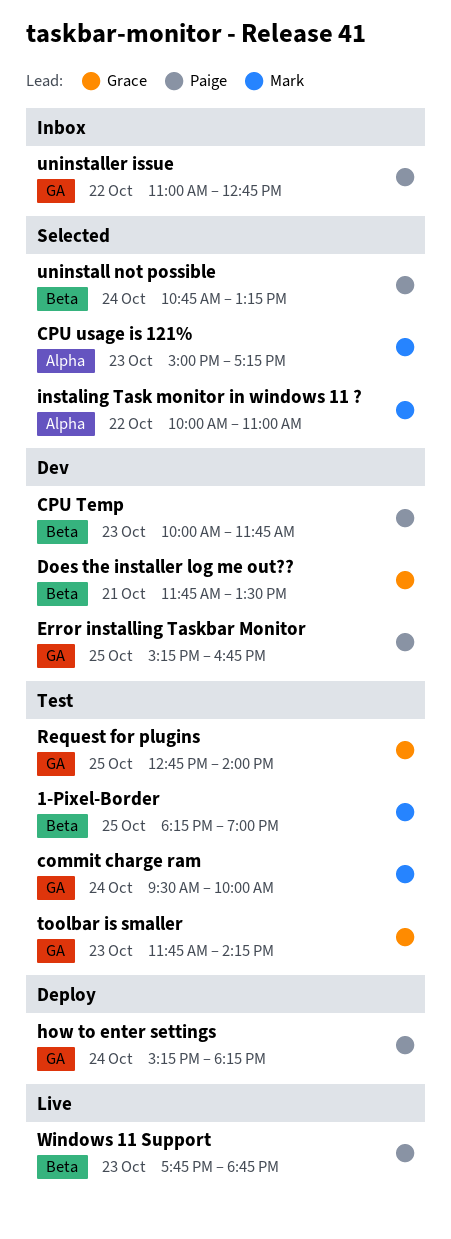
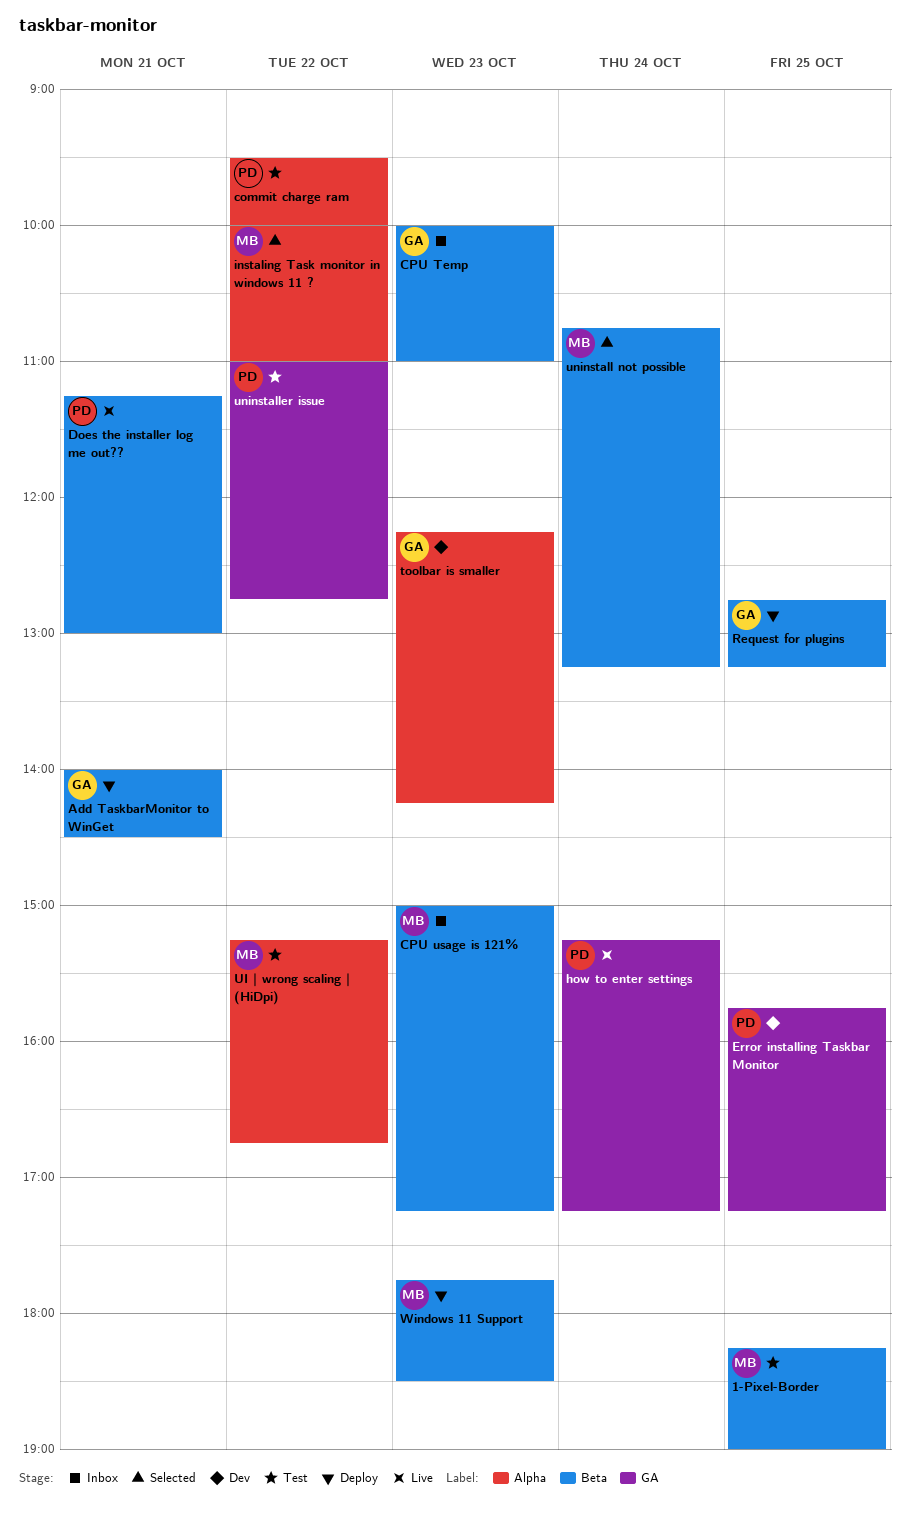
Add TaskbarMonitor to WinGet: none -> present
commit charge ram, owner: Mark -> Paige
commit charge ram, label: GA -> Alpha
commit charge ram, day: Oct 24 -> Oct 22
CPU Temp, status: Dev -> Inbox
CPU Temp, owner: Paige -> Grace
CPU Temp, ends: 11:45 -> 11:00
CPU usage is 121%, status: Selected -> Inbox
CPU usage is 121%, label: Alpha -> Beta
Does the installer log me out??, status: Dev -> Live
Does the installer log me out??, owner: Grace -> Paige
Does the installer log me out??, begins: 11:45 -> 11:15
Does the installer log me out??, ends: 13:30 -> 13:00
Error installing Taskbar Monitor, begins: 15:15 -> 15:45
Error installing Taskbar Monitor, ends: 16:45 -> 17:15
how to enter settings, status: Deploy -> Live
how to enter settings, ends: 18:15 -> 17:15
Request for plugins, status: Test -> Deploy
Request for plugins, label: GA -> Beta
Request for plugins, ends: 14:00 -> 13:15
toolbar is smaller, status: Test -> Dev
toolbar is smaller, label: GA -> Alpha
toolbar is smaller, begins: 11:45 -> 12:15
UI | wrong scaling | (HiDpi): none -> present
uninstall not possible, owner: Paige -> Mark
uninstaller issue, status: Inbox -> Test
Windows 11 Support, status: Live -> Deploy
Windows 11 Support, owner: Paige -> Mark
Windows 11 Support, ends: 18:45 -> 18:30

